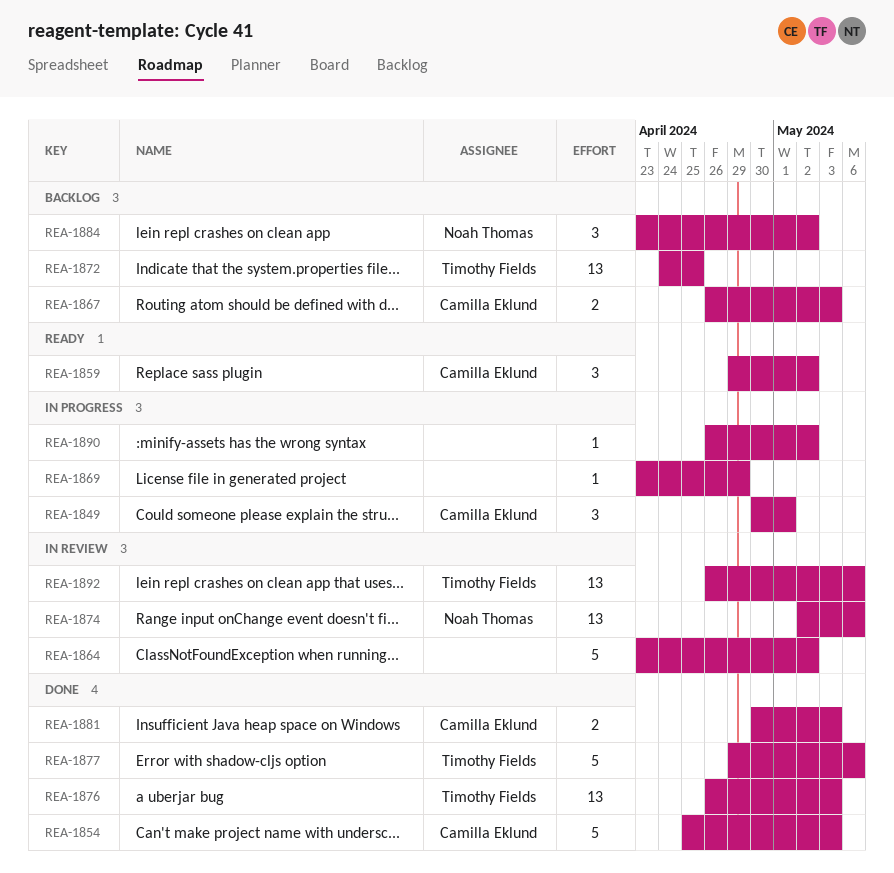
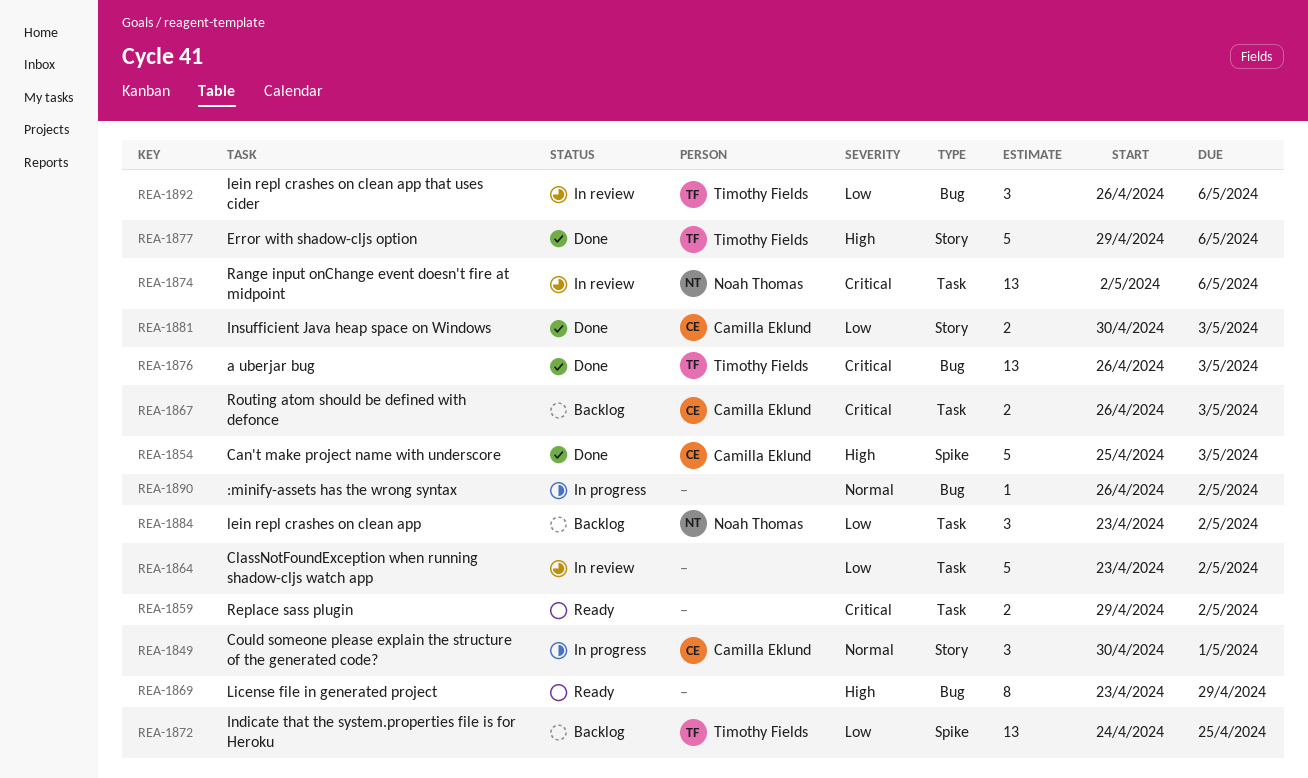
REA-1859, owner: Camilla Eklund -> none
REA-1859, estimate: 3 -> 2
REA-1869, status: In progress -> Ready
REA-1869, estimate: 1 -> 8
REA-1892, estimate: 13 -> 3

